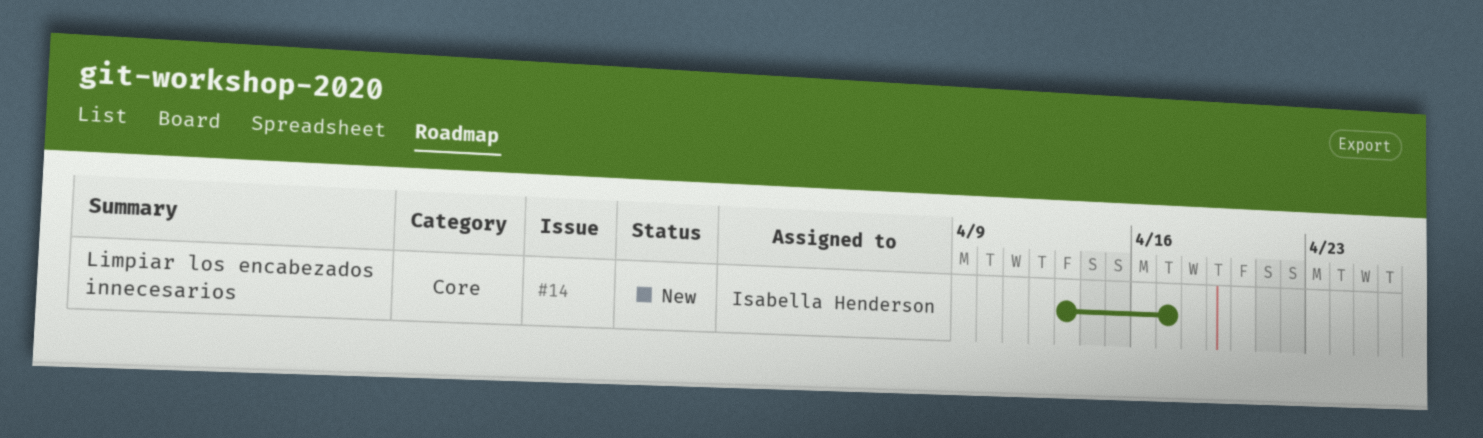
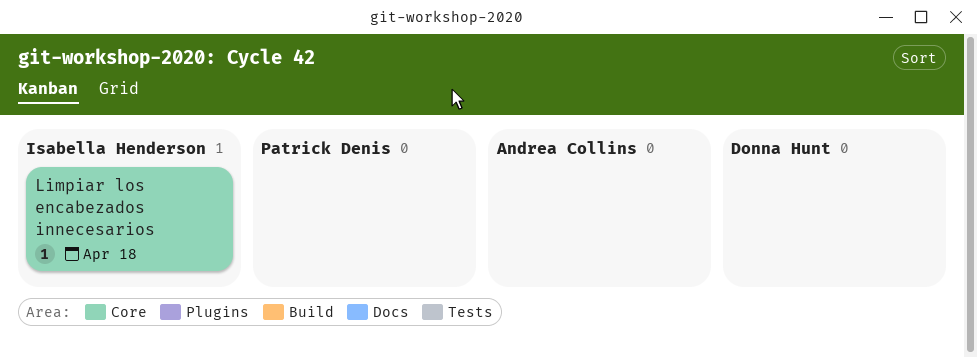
Limpiar los encabezados innecesarios, due: Apr 17 -> Apr 18

